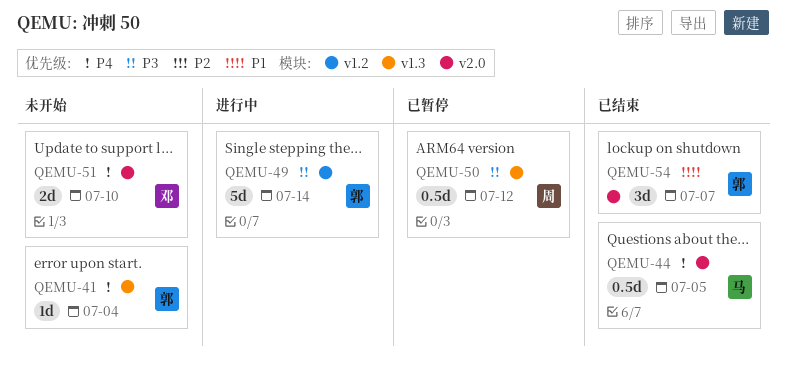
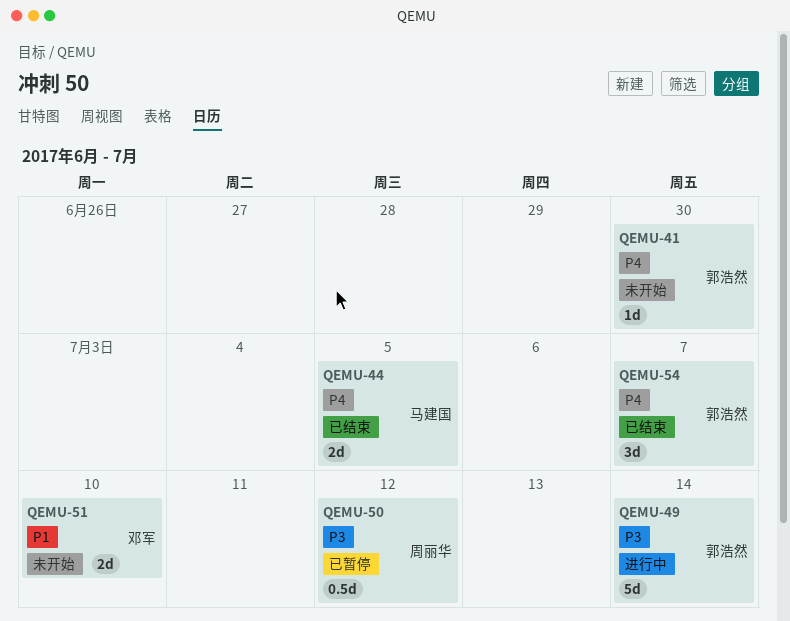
QEMU-41, due: Jul 4 -> Jun 30
QEMU-44, estimate: 0.5d -> 2d
QEMU-51, priority: P4 -> P1
QEMU-54, priority: P1 -> P4

